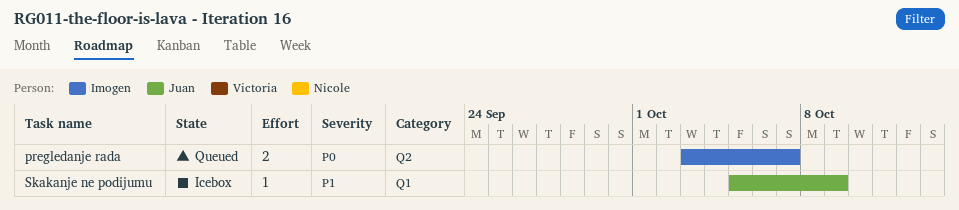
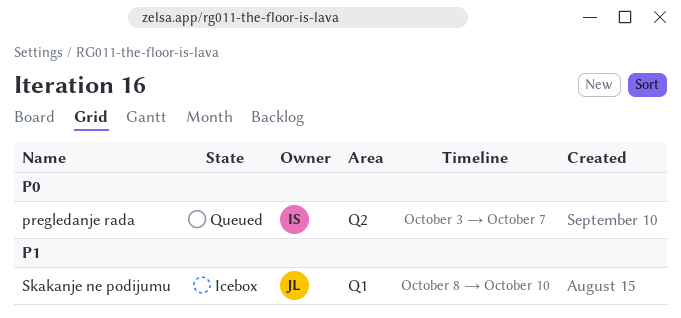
Skakanje ne podijumu, start: Oct 5 -> Oct 8
Skakanje ne podijumu, due: Oct 9 -> Oct 10

